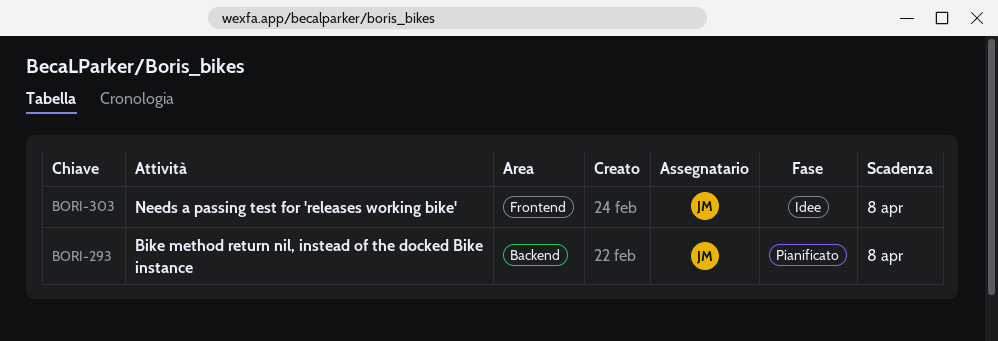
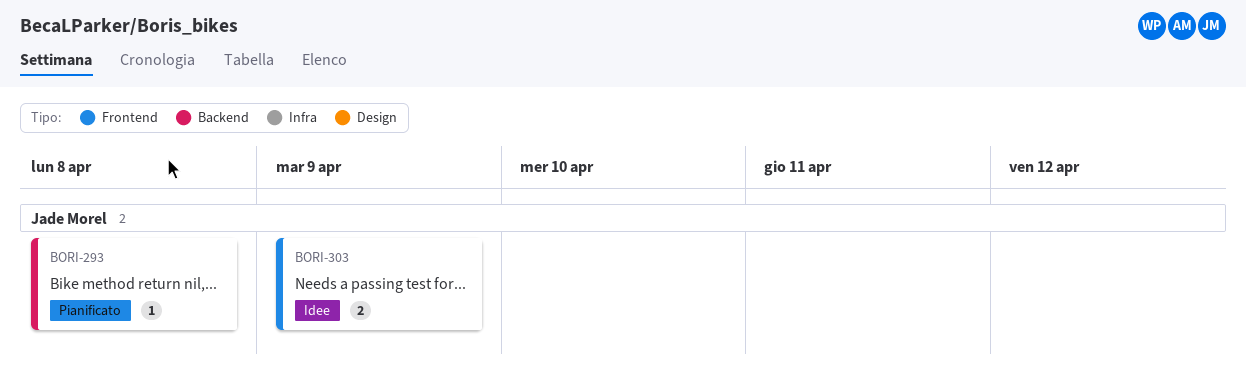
BORI-303, due: Apr 8 -> Apr 9

